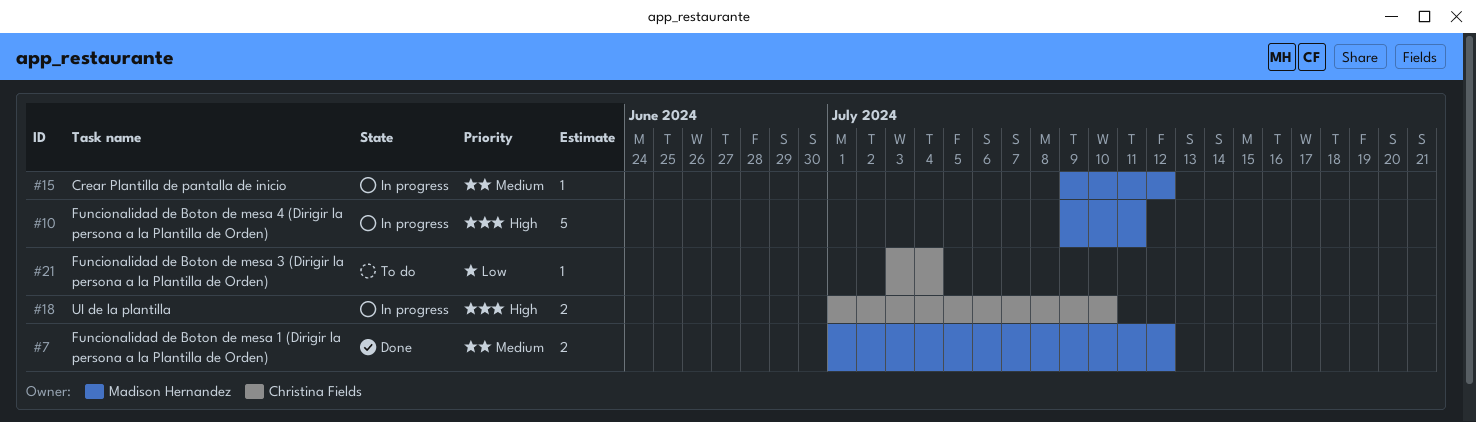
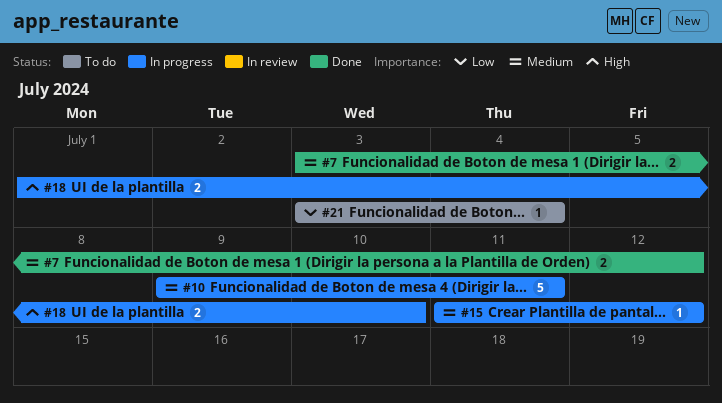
#7, start: Jul 1 -> Jul 3
#10, priority: High -> Medium
#15, start: Jul 9 -> Jul 11

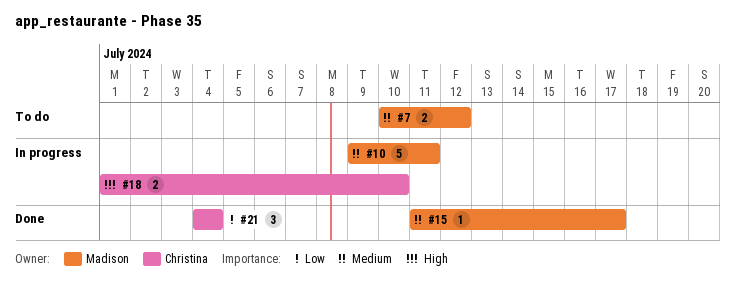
#7, status: Done -> To do
#7, start: Jul 3 -> Jul 10
#15, status: In progress -> Done
#15, due: Jul 12 -> Jul 17
#21, status: To do -> Done
#21, estimate: 1 -> 3
#21, start: Jul 3 -> Jul 4

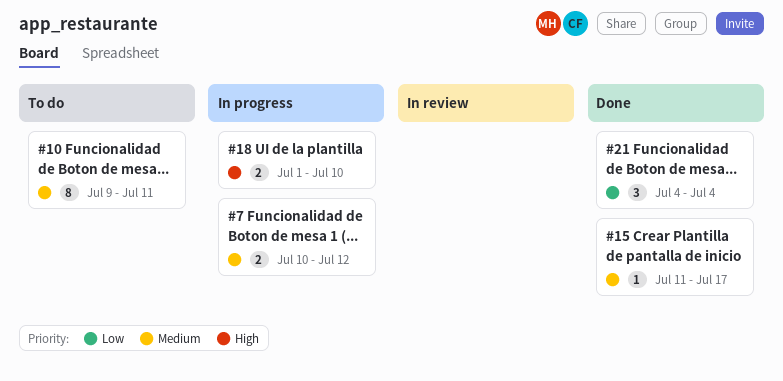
#7, status: To do -> In progress
#10, status: In progress -> To do
#10, estimate: 5 -> 8

